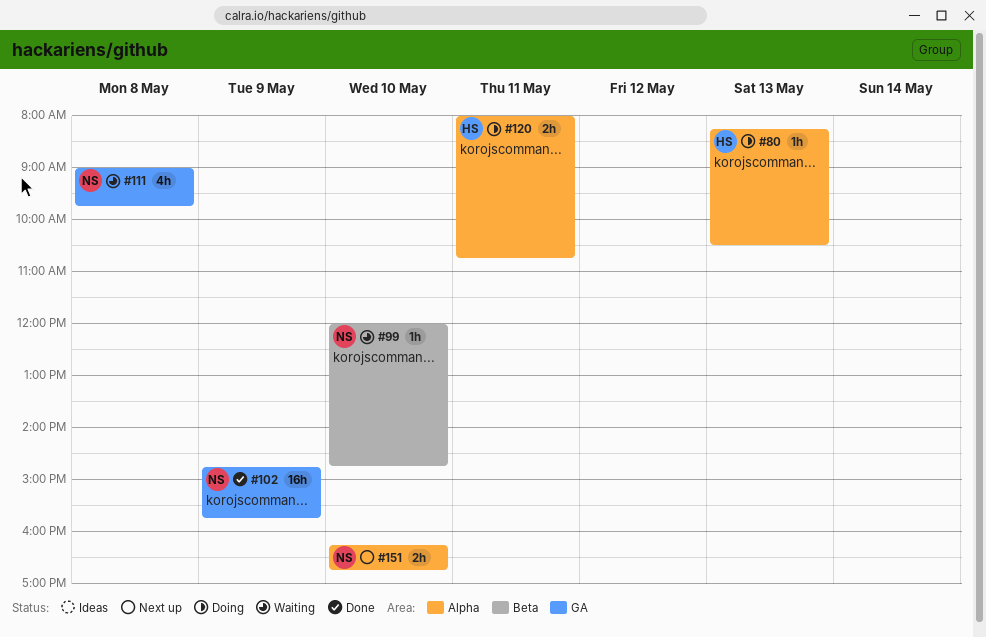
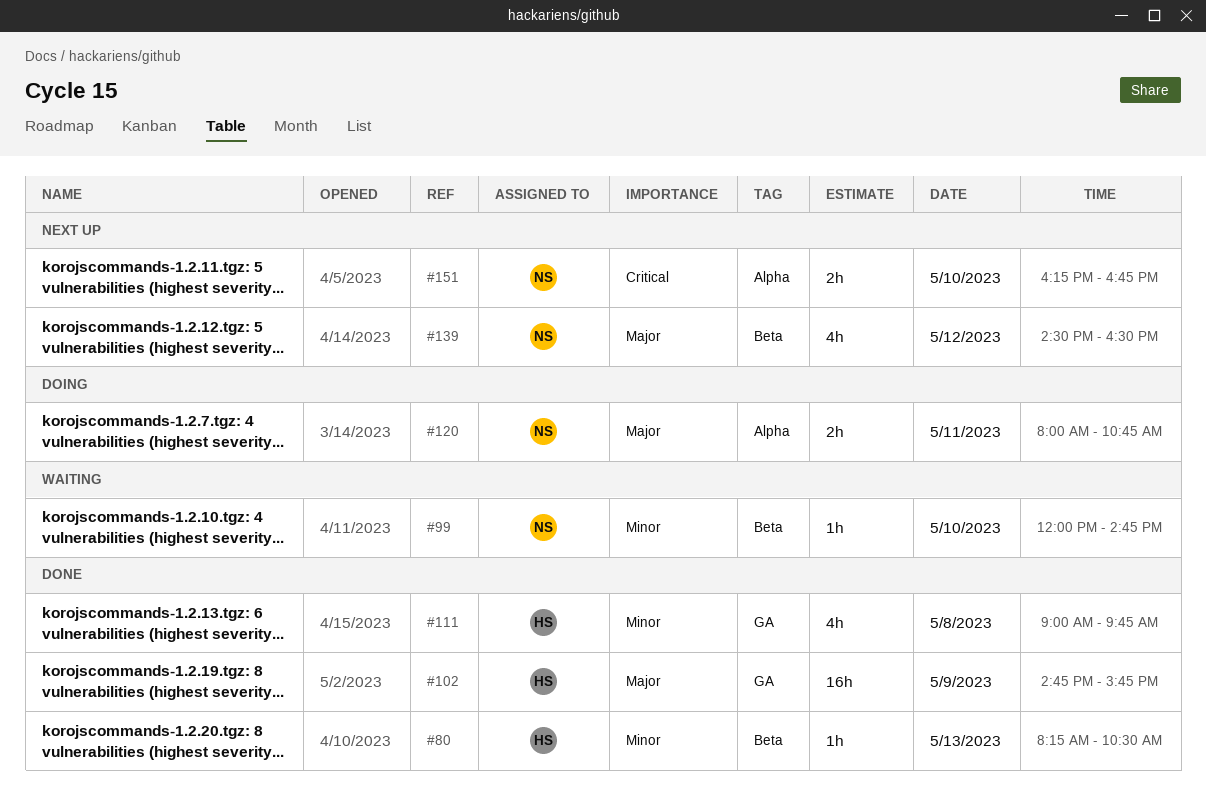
#80, status: Doing -> Done
#80, label: Alpha -> Beta
#102, owner: NS -> HS
#111, status: Waiting -> Done
#111, owner: NS -> HS
#120, owner: HS -> NS
#139: none -> present

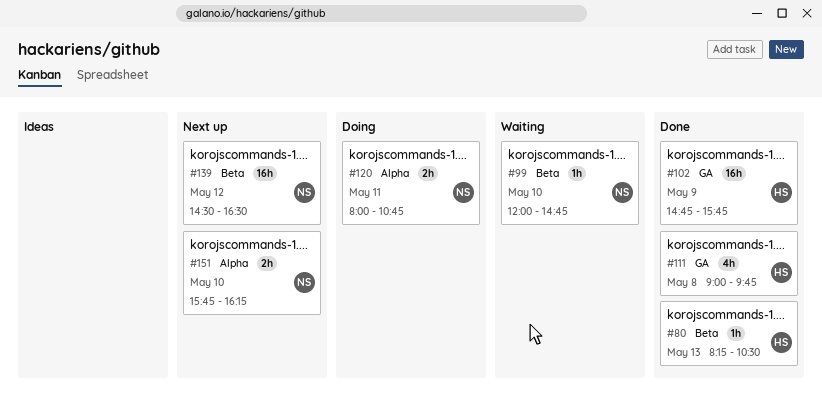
#139, estimate: 4h -> 16h
#151, begins: 16:15 -> 15:45
#151, ends: 16:45 -> 16:15

